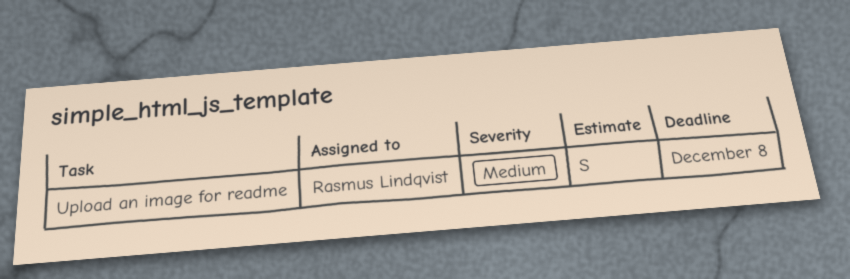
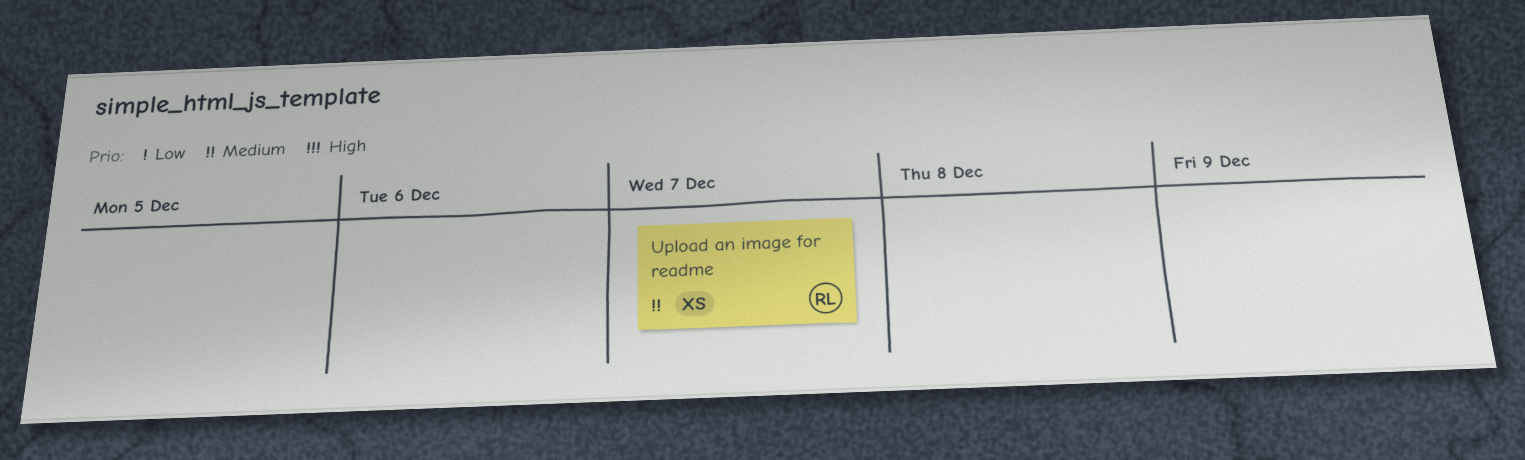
Upload an image for readme, estimate: S -> XS
Upload an image for readme, due: Dec 8 -> Dec 7

